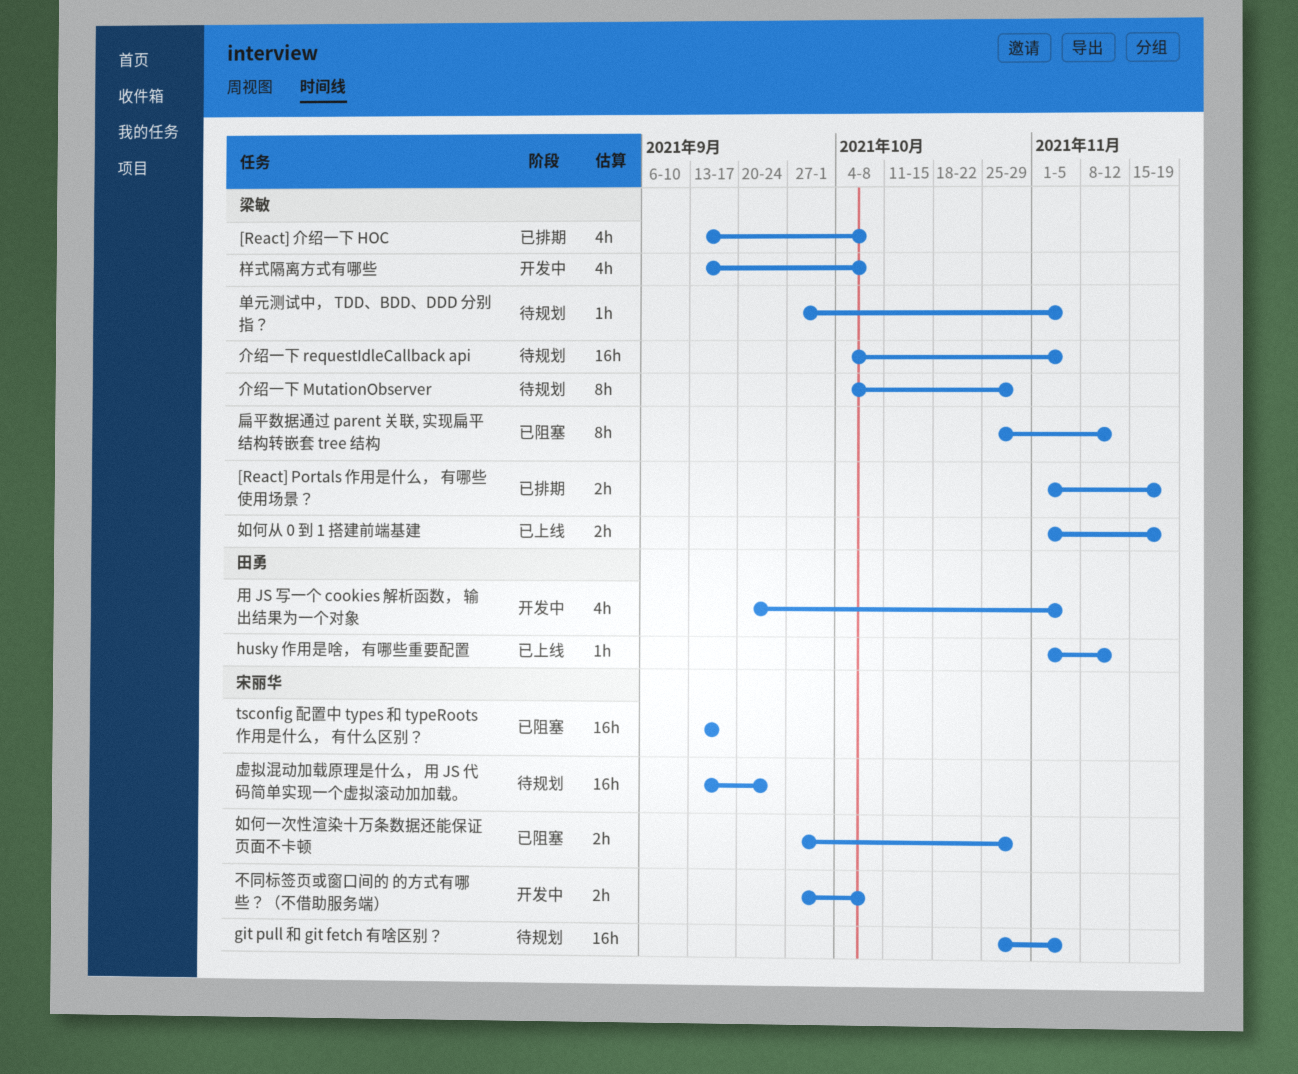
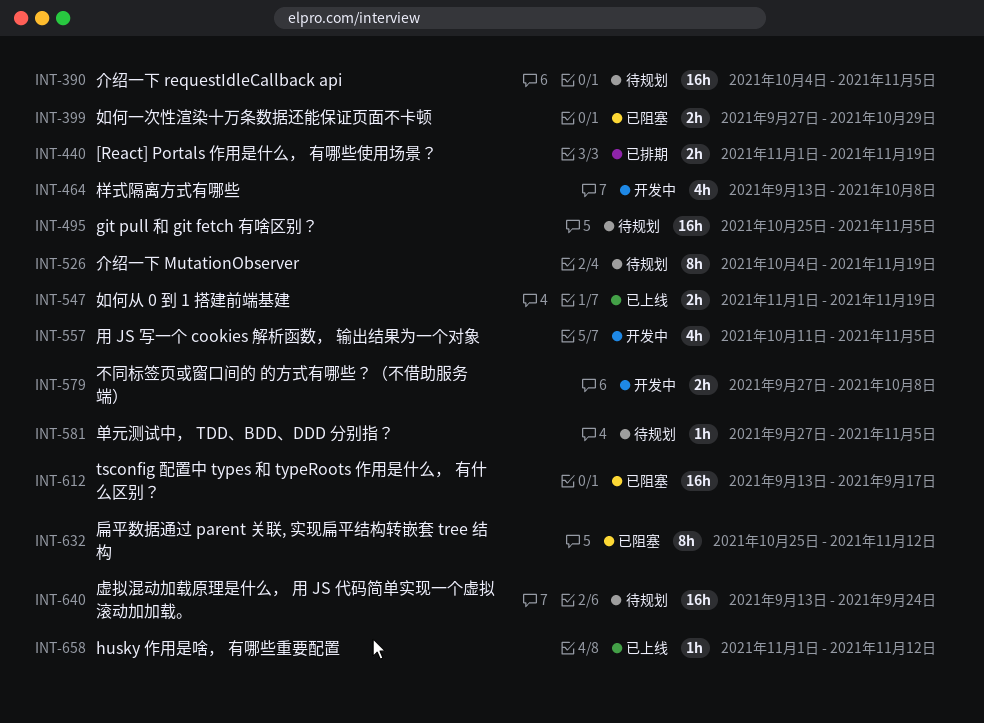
[React] 介绍一下 HOC: present -> none
介绍一下 MutationObserver, due: Oct 29 -> Nov 19
用 JS 写一个 cookies 解析函数， 输出结果为一个对象, start: Sep 20 -> Oct 11

